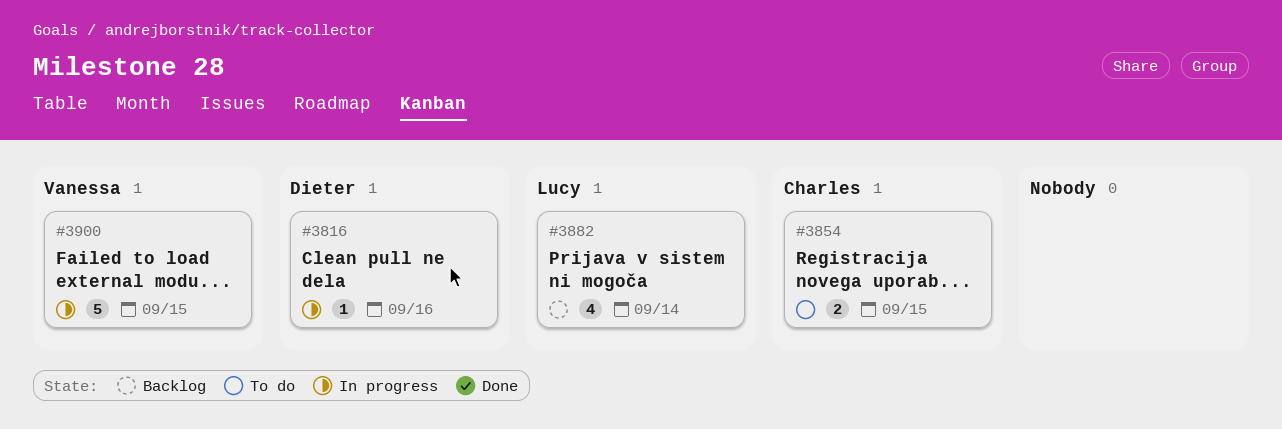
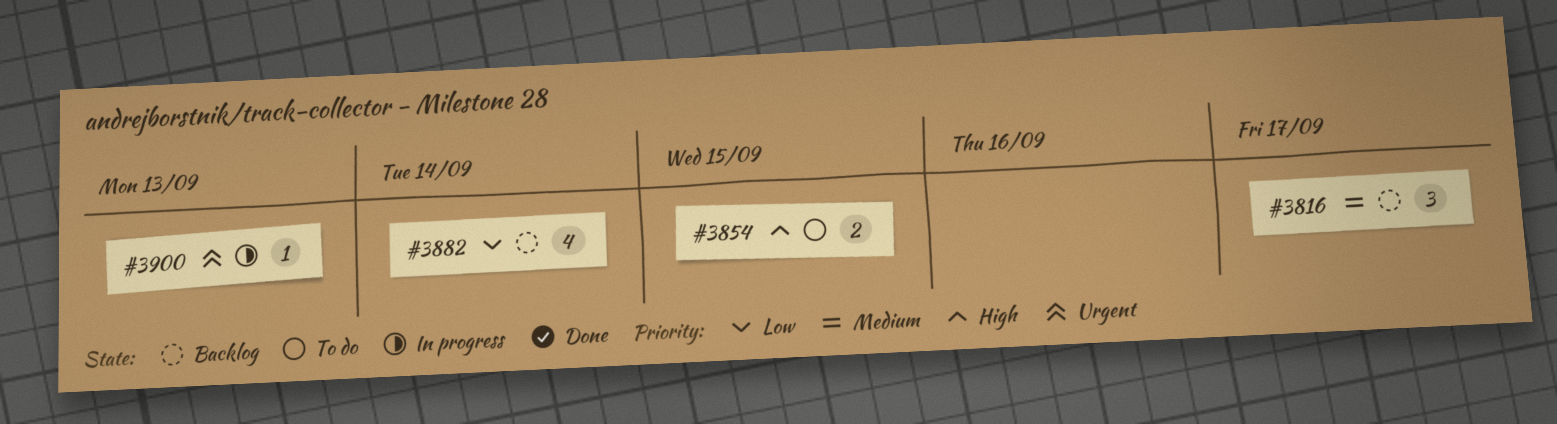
#3816, status: In progress -> Backlog
#3816, estimate: 1 -> 3
#3816, due: Sep 16 -> Sep 17
#3900, estimate: 5 -> 1
#3900, due: Sep 15 -> Sep 13

